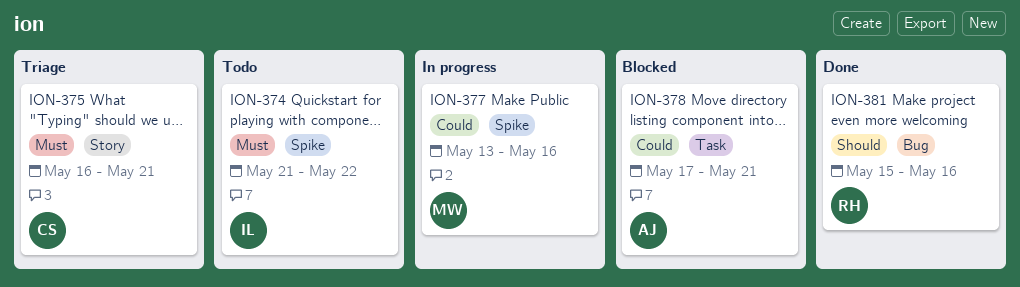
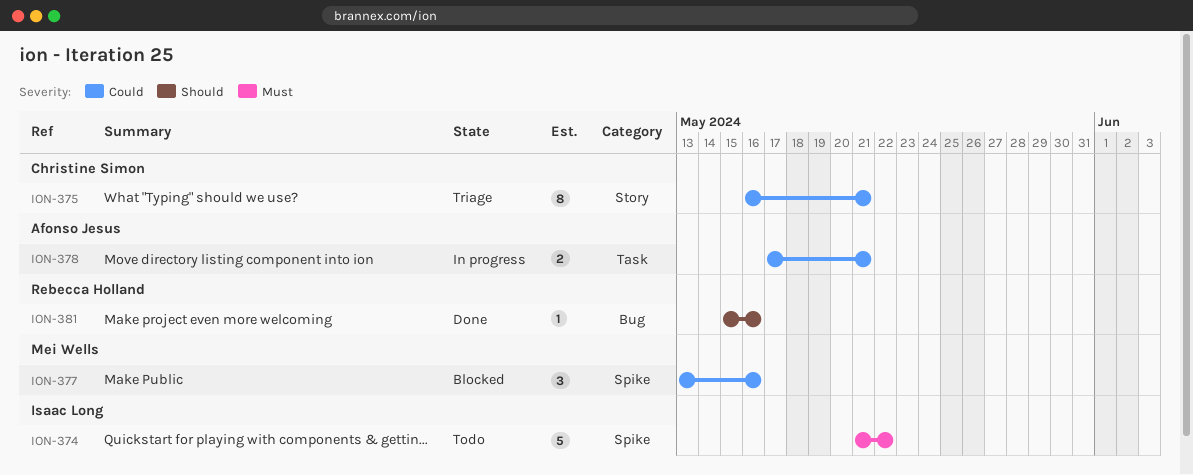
ION-375, priority: Must -> Could
ION-377, status: In progress -> Blocked
ION-378, status: Blocked -> In progress

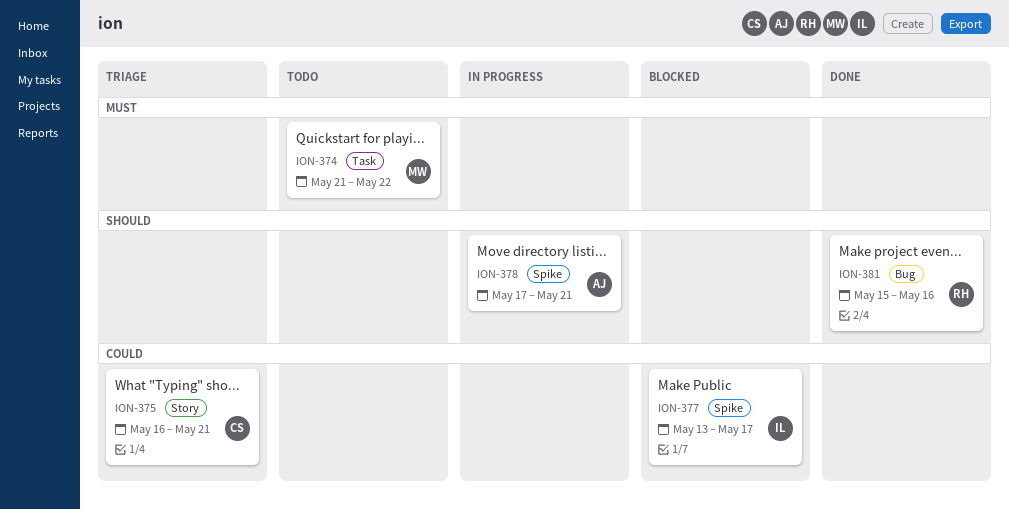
ION-374, owner: Isaac Long -> Mei Wells
ION-374, label: Spike -> Task
ION-377, owner: Mei Wells -> Isaac Long
ION-377, due: May 16 -> May 17
ION-378, priority: Could -> Should
ION-378, label: Task -> Spike

